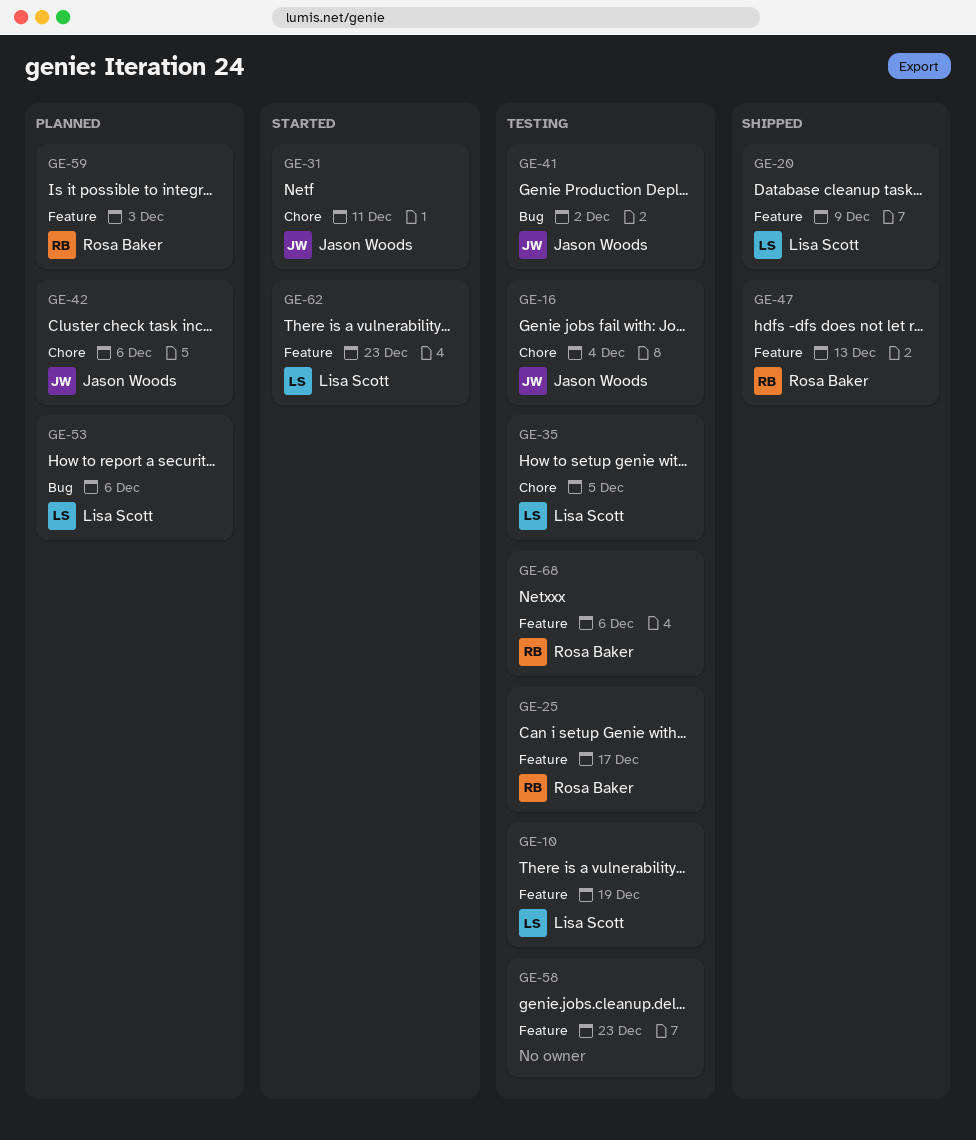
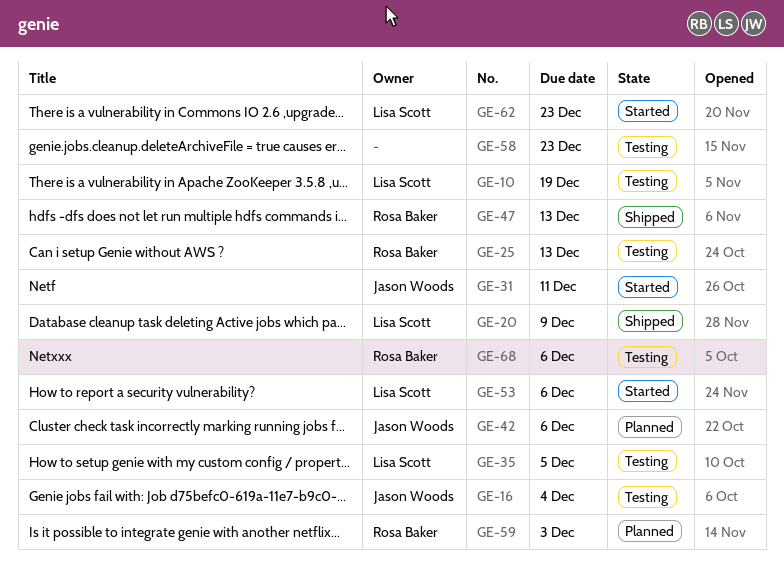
GE-25, due: Dec 17 -> Dec 13
GE-41: present -> none
GE-53, status: Planned -> Started

